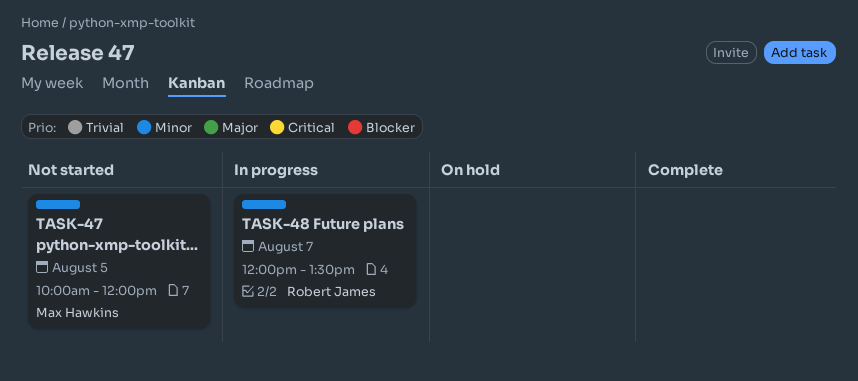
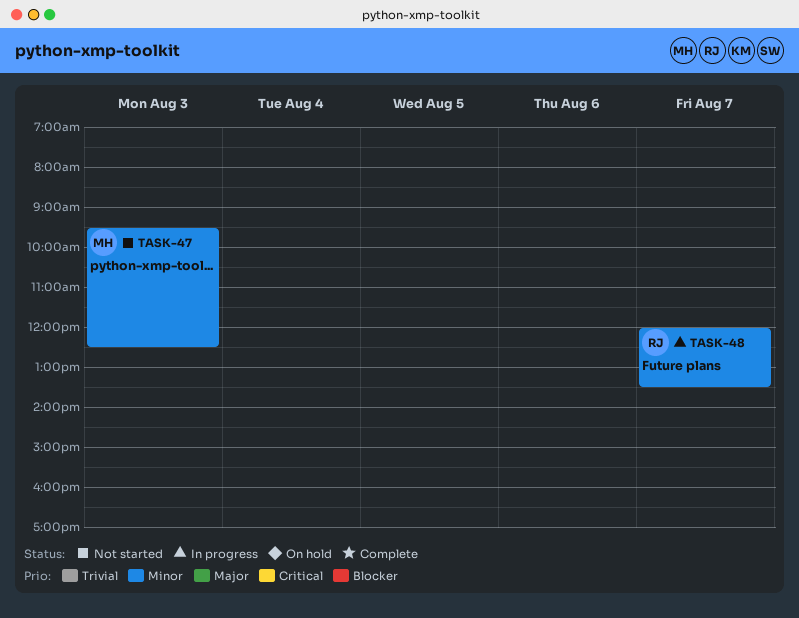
TASK-47, day: Aug 5 -> Aug 3
TASK-47, begins: 10:00 -> 09:30
TASK-47, ends: 12:00 -> 12:30

